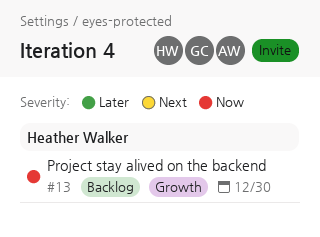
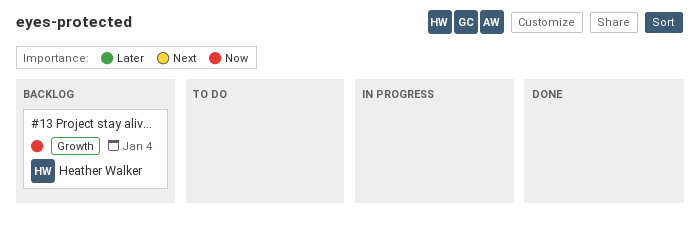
#13, due: Dec 30 -> Jan 4

